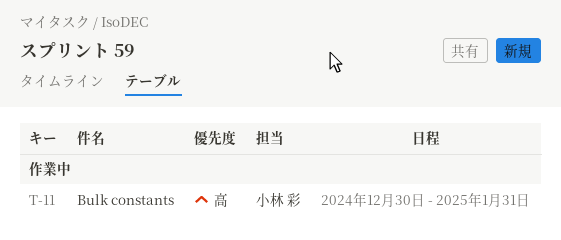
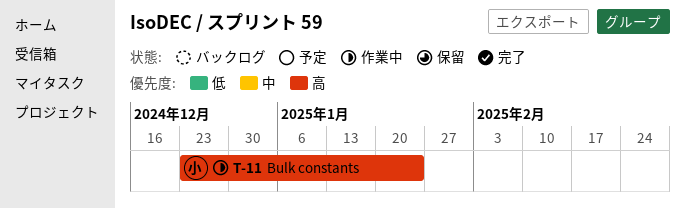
T-11, start: Dec 30 -> Dec 23
T-11, due: Jan 31 -> Jan 24

